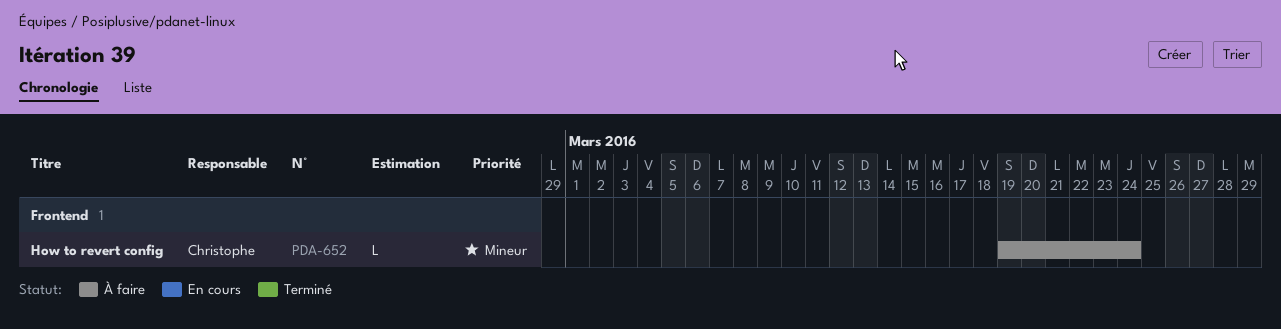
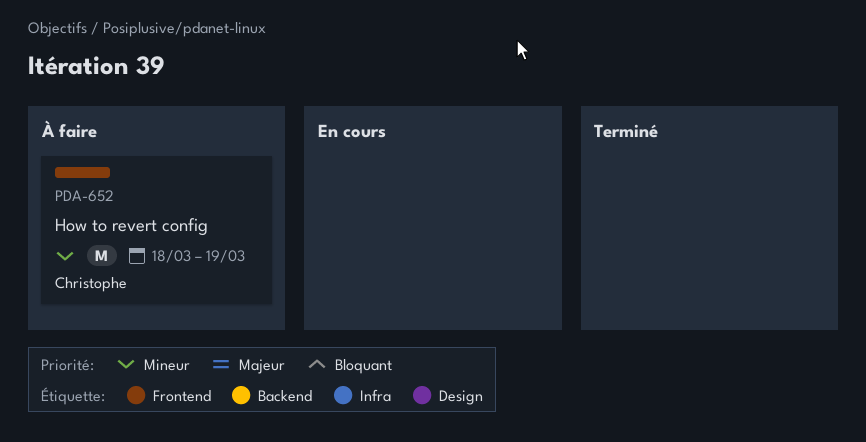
PDA-652, estimate: L -> M
PDA-652, start: Mar 19 -> Mar 18
PDA-652, due: Mar 24 -> Mar 19

